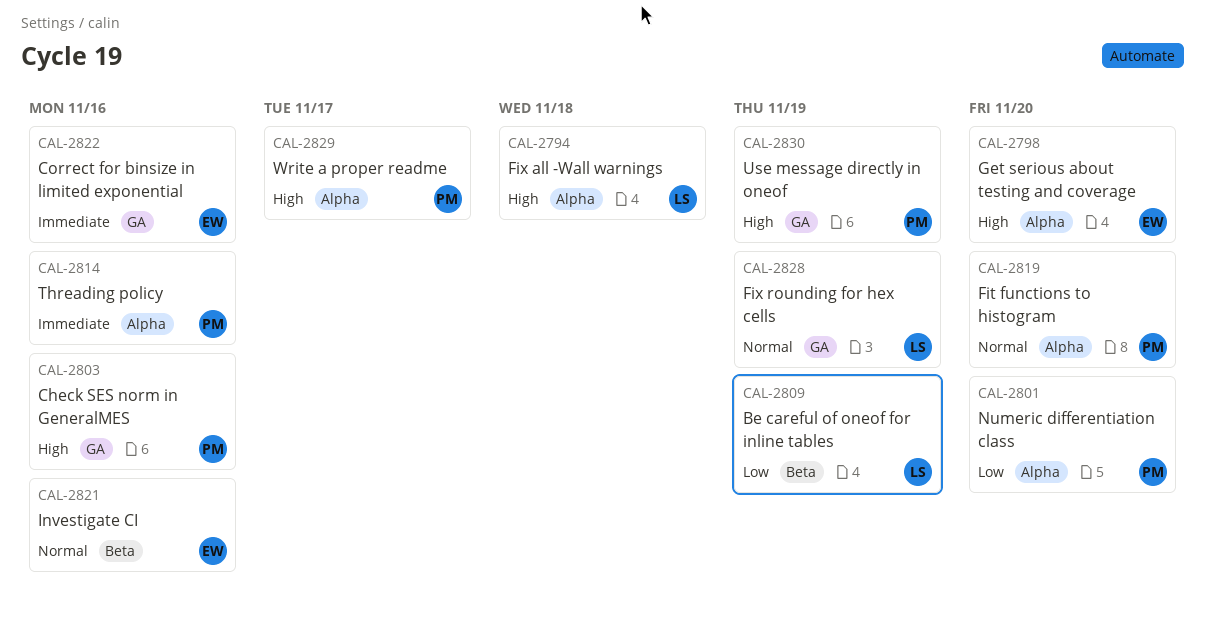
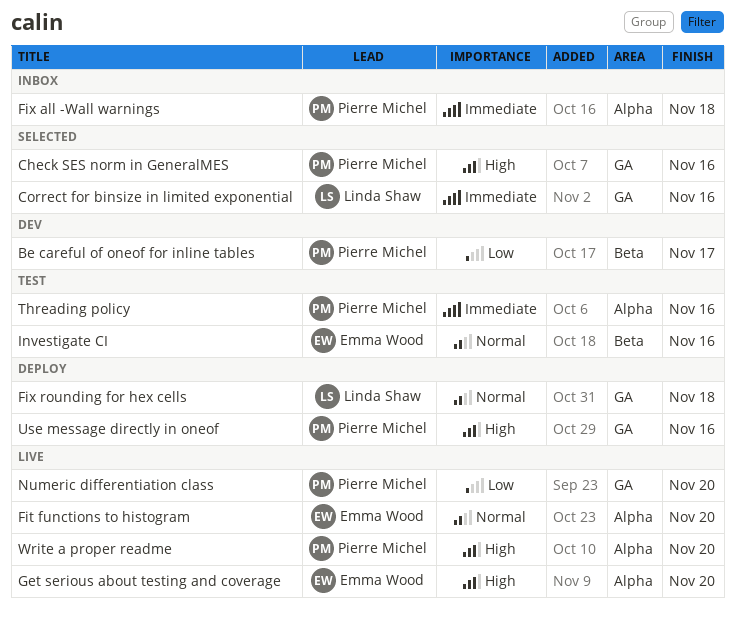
Be careful of oneof for inline tables, owner: Linda Shaw -> Pierre Michel
Be careful of oneof for inline tables, due: Nov 19 -> Nov 17
Correct for binsize in limited exponential, owner: Emma Wood -> Linda Shaw
Fit functions to histogram, owner: Pierre Michel -> Emma Wood
Fix all -Wall warnings, owner: Linda Shaw -> Pierre Michel
Fix all -Wall warnings, priority: High -> Immediate
Fix rounding for hex cells, due: Nov 19 -> Nov 18
Numeric differentiation class, label: Alpha -> GA
Use message directly in oneof, due: Nov 19 -> Nov 16
Write a proper readme, due: Nov 17 -> Nov 20

